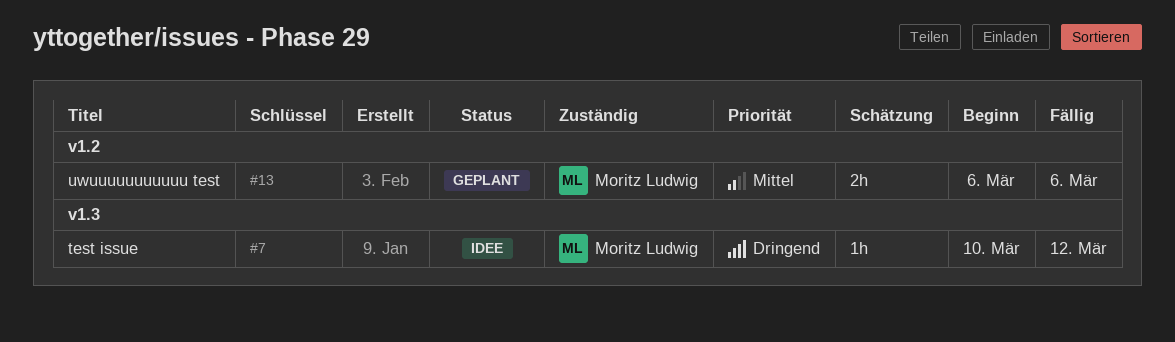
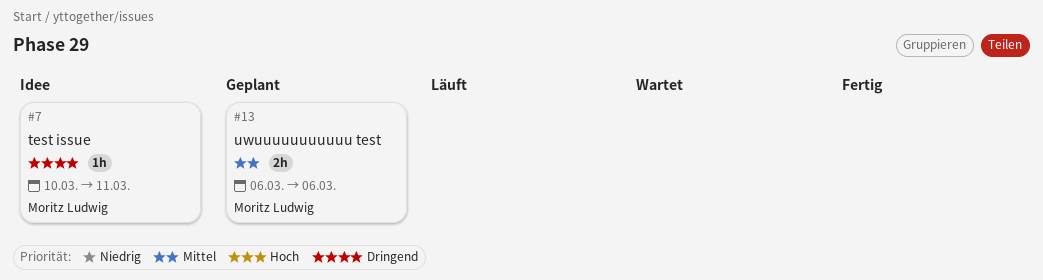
#7, due: Mar 12 -> Mar 11

